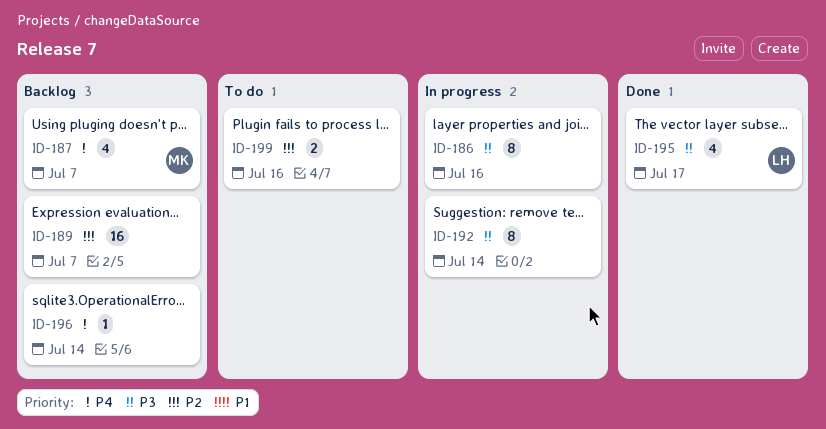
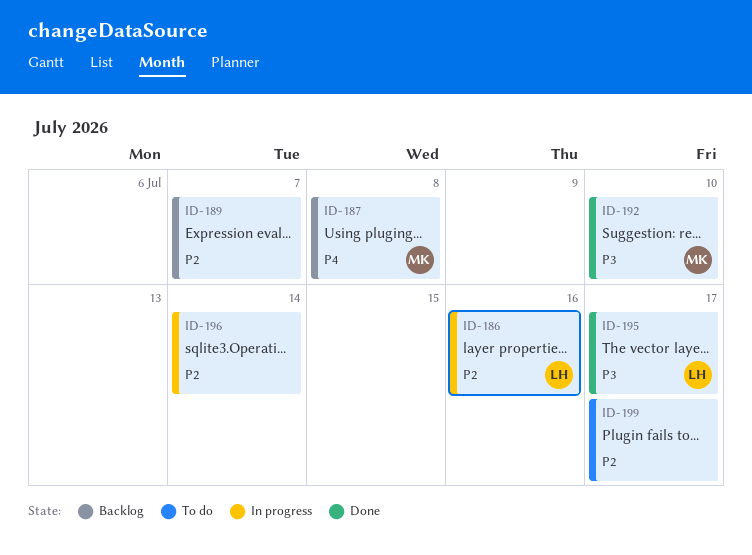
ID-186, owner: none -> LH
ID-186, priority: P3 -> P2
ID-187, due: Jul 7 -> Jul 8
ID-192, status: In progress -> Done
ID-192, owner: none -> MK
ID-192, due: Jul 14 -> Jul 10
ID-196, status: Backlog -> In progress
ID-196, priority: P4 -> P2
ID-199, due: Jul 16 -> Jul 17

